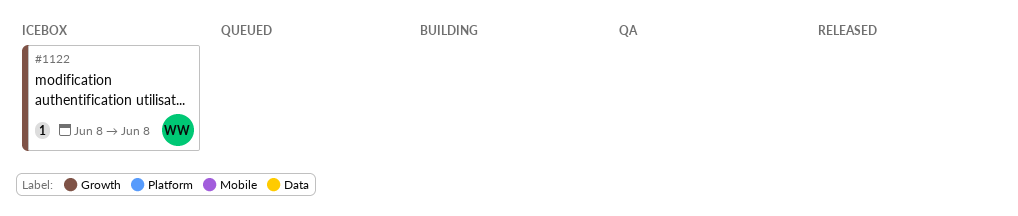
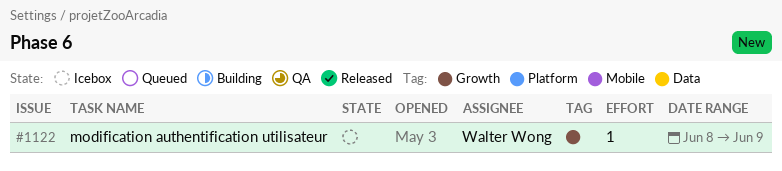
#1122, due: Jun 8 -> Jun 9

